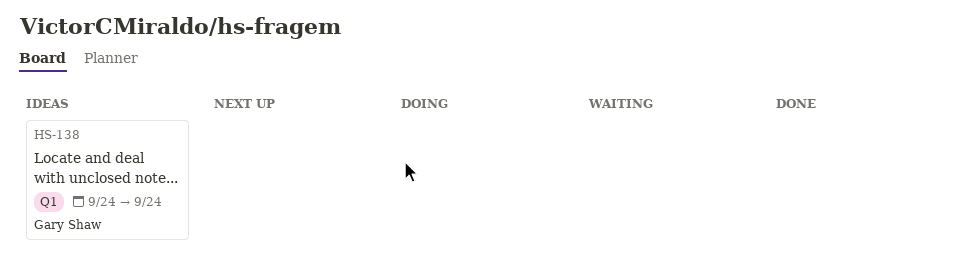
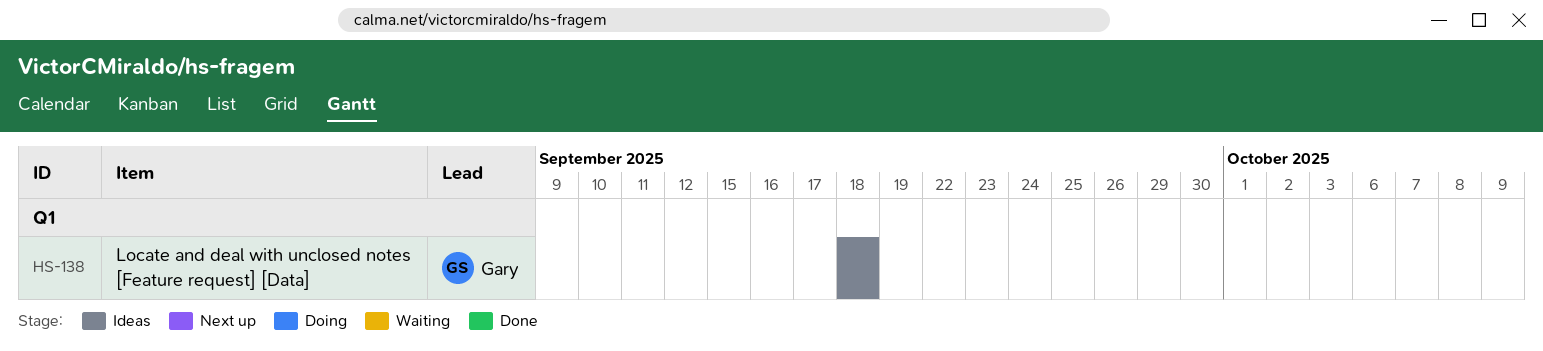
HS-138, start: Sep 24 -> Sep 18
HS-138, due: Sep 24 -> Sep 18

